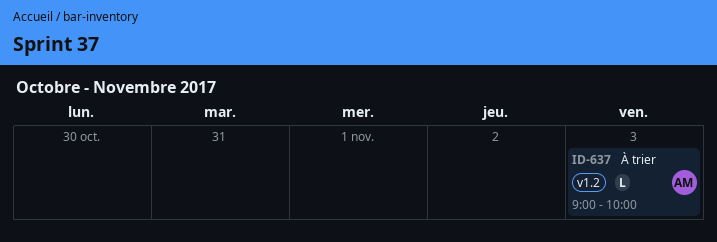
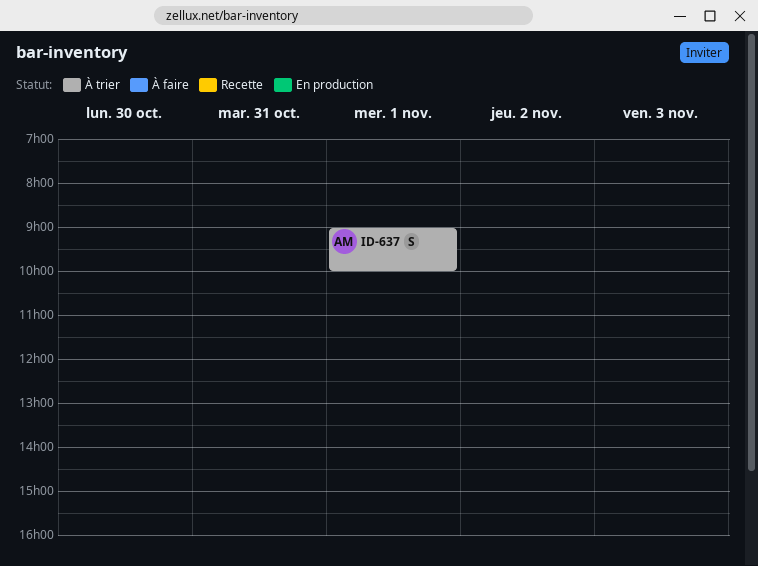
ID-637, estimate: L -> S
ID-637, day: Nov 3 -> Nov 1

